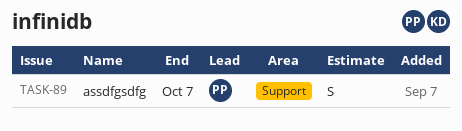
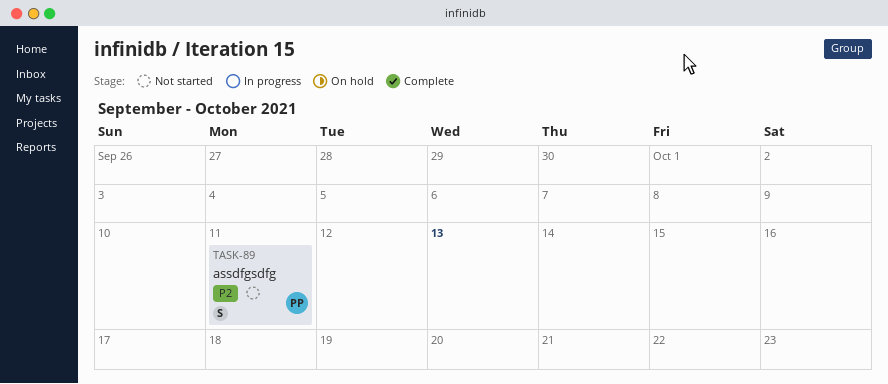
TASK-89, due: Oct 7 -> Oct 11

